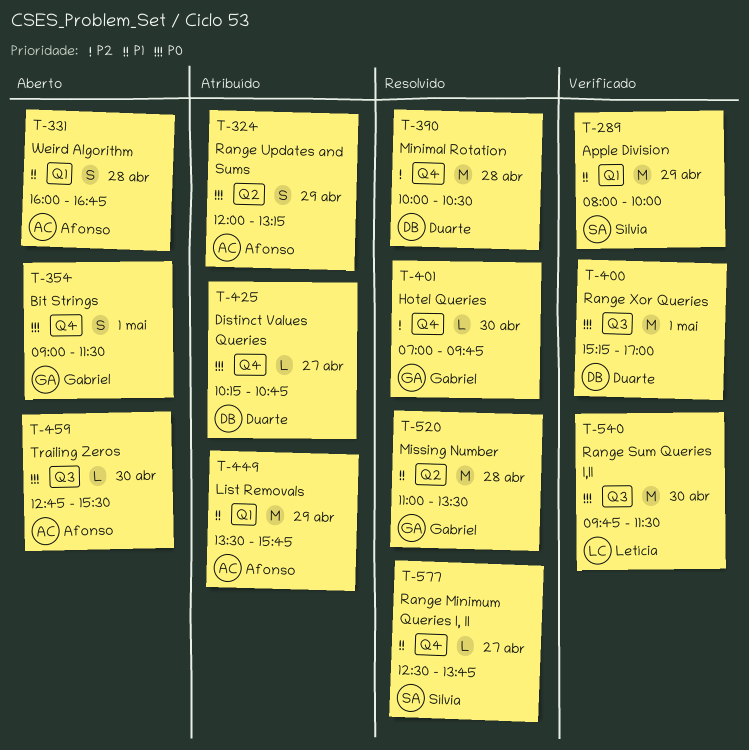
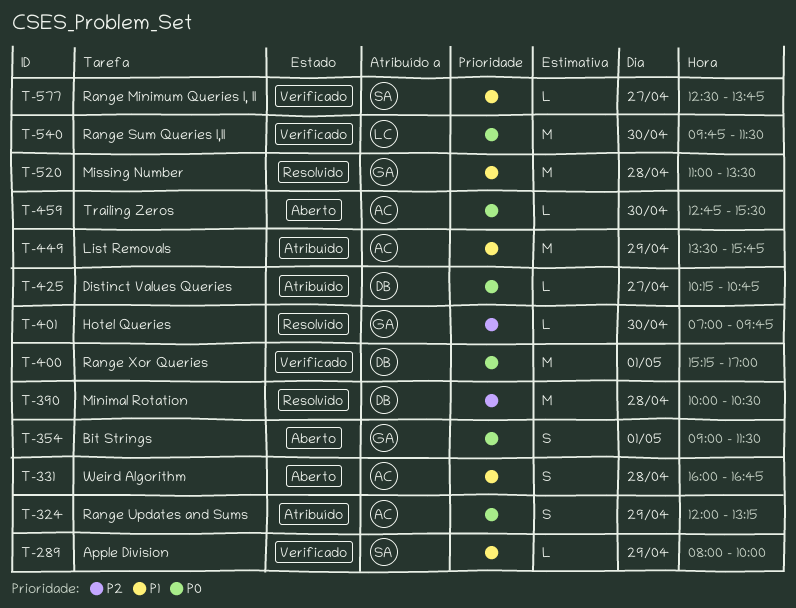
T-289, estimate: M -> L
T-577, status: Resolvido -> Verificado

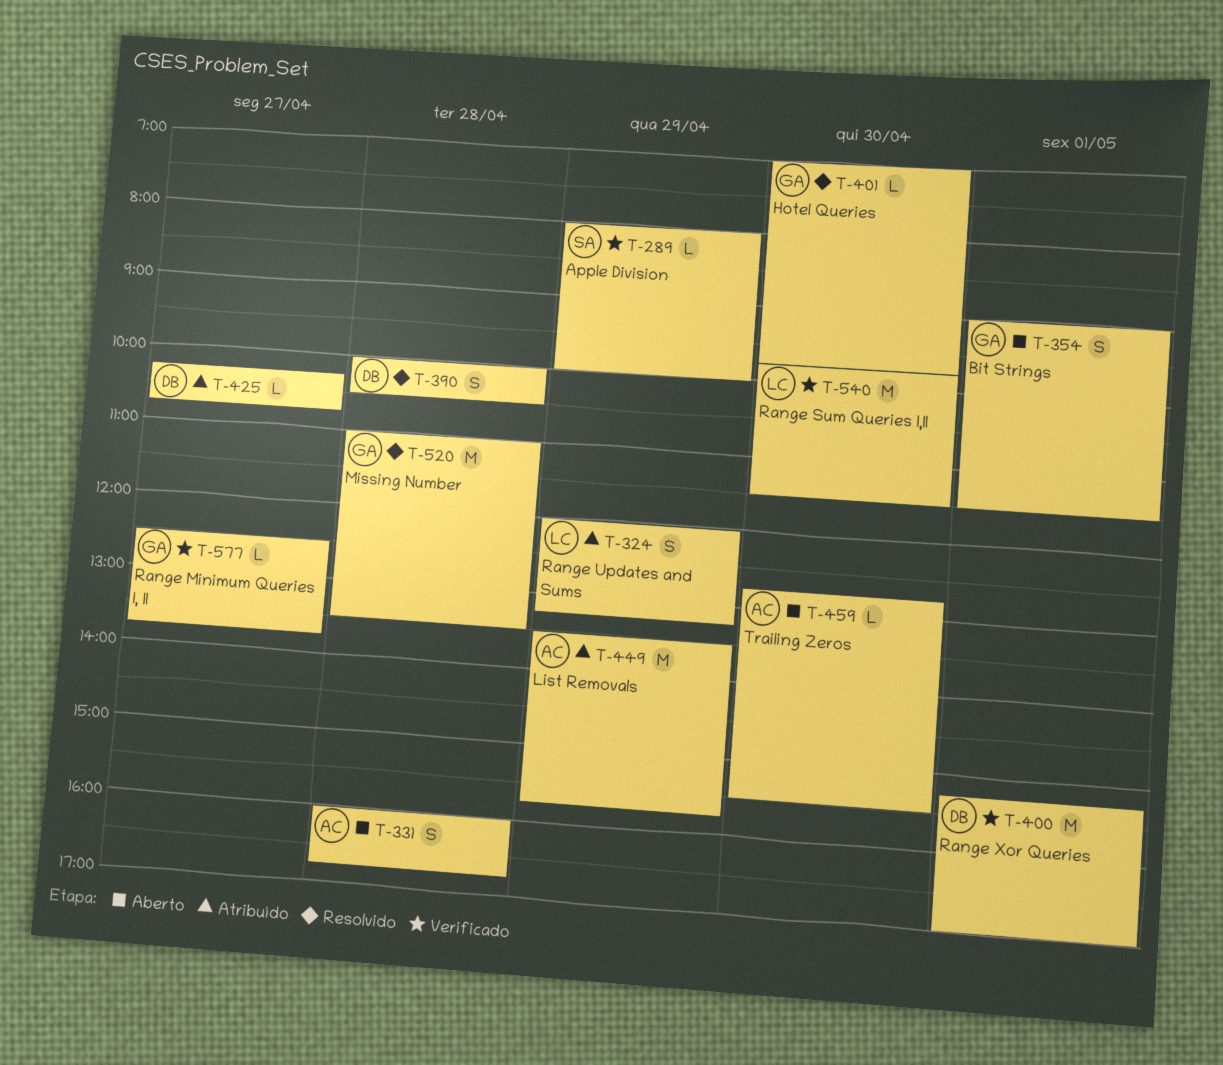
T-324, owner: AC -> LC
T-390, estimate: M -> S
T-577, owner: SA -> GA

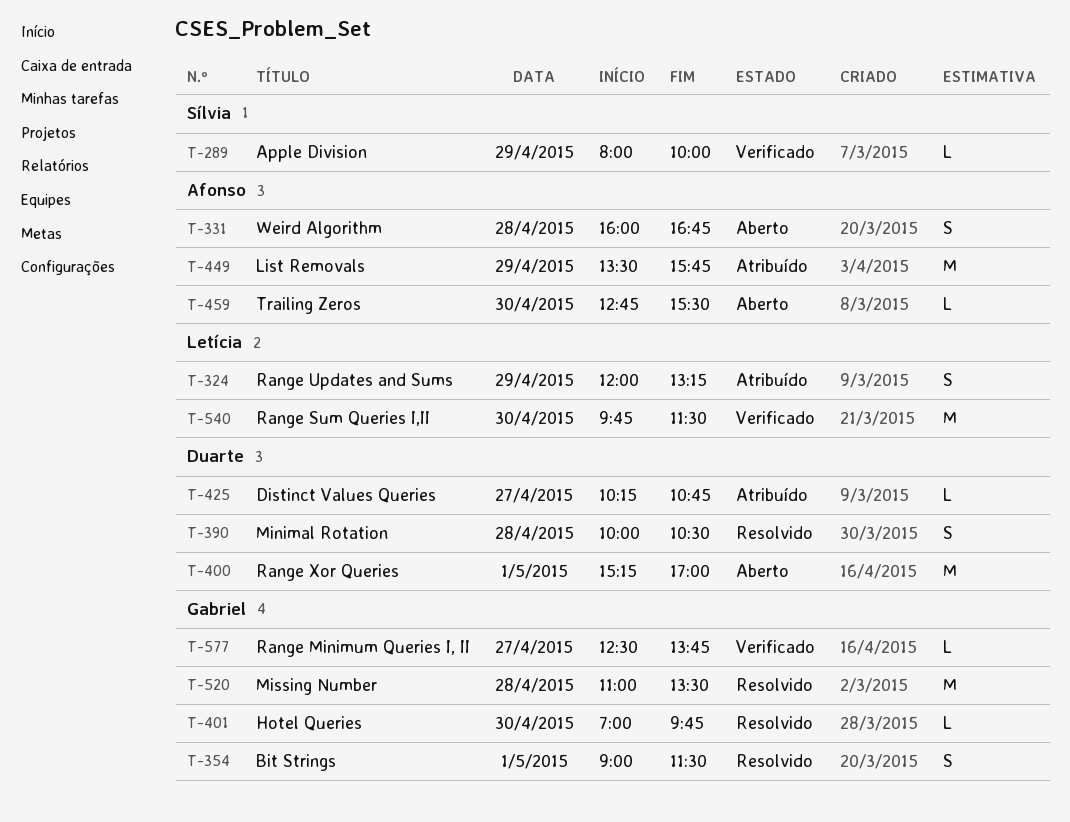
T-354, status: Aberto -> Resolvido
T-400, status: Verificado -> Aberto

